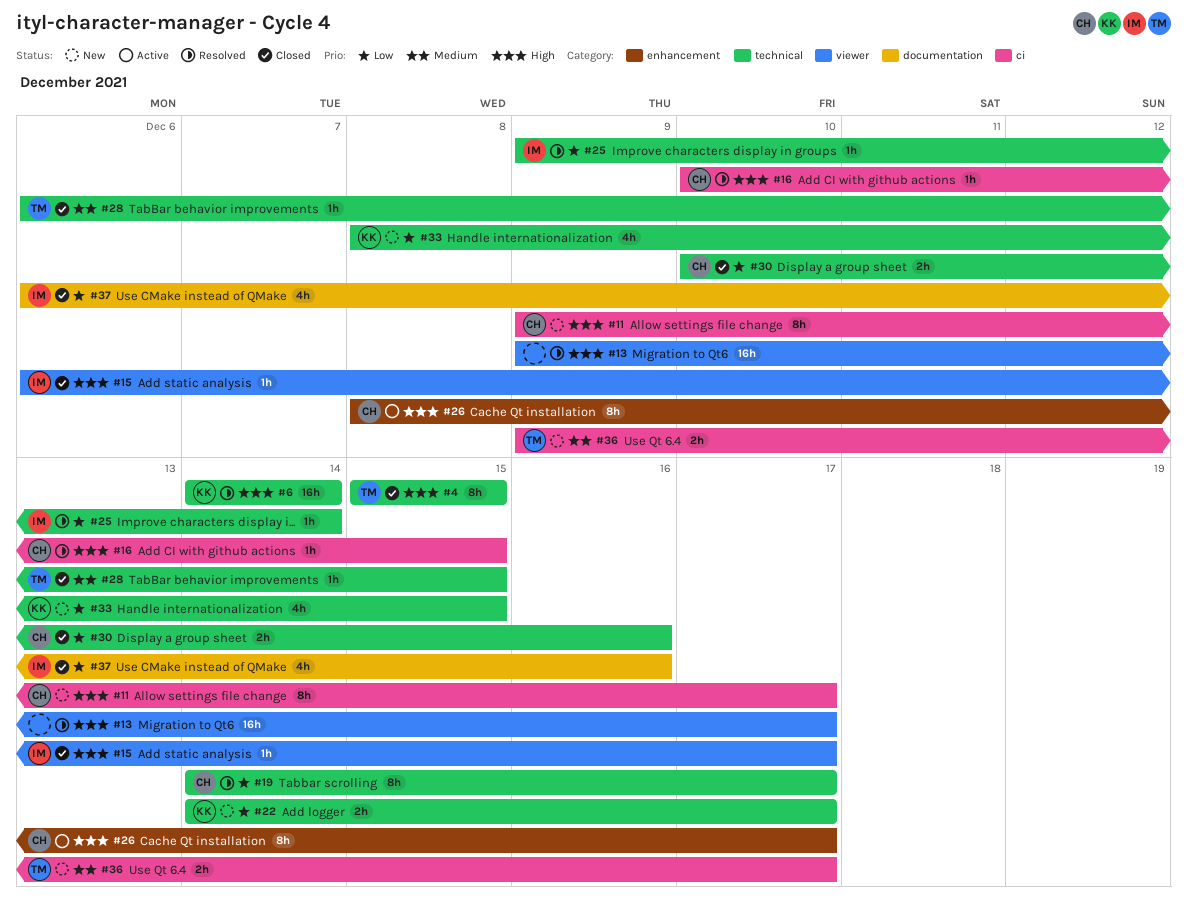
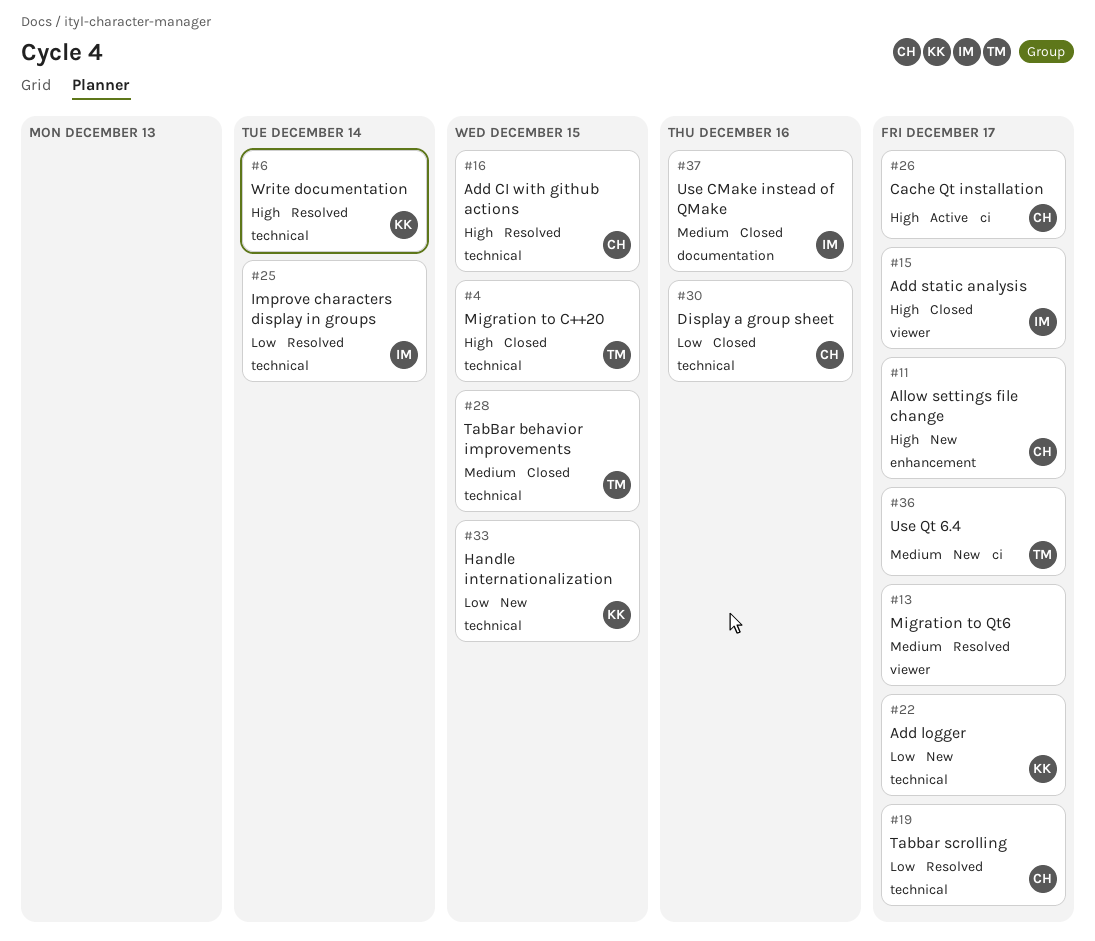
#11, label: ci -> enhancement
#13, priority: High -> Medium
#16, label: ci -> technical
#26, label: enhancement -> ci
#37, priority: Low -> Medium

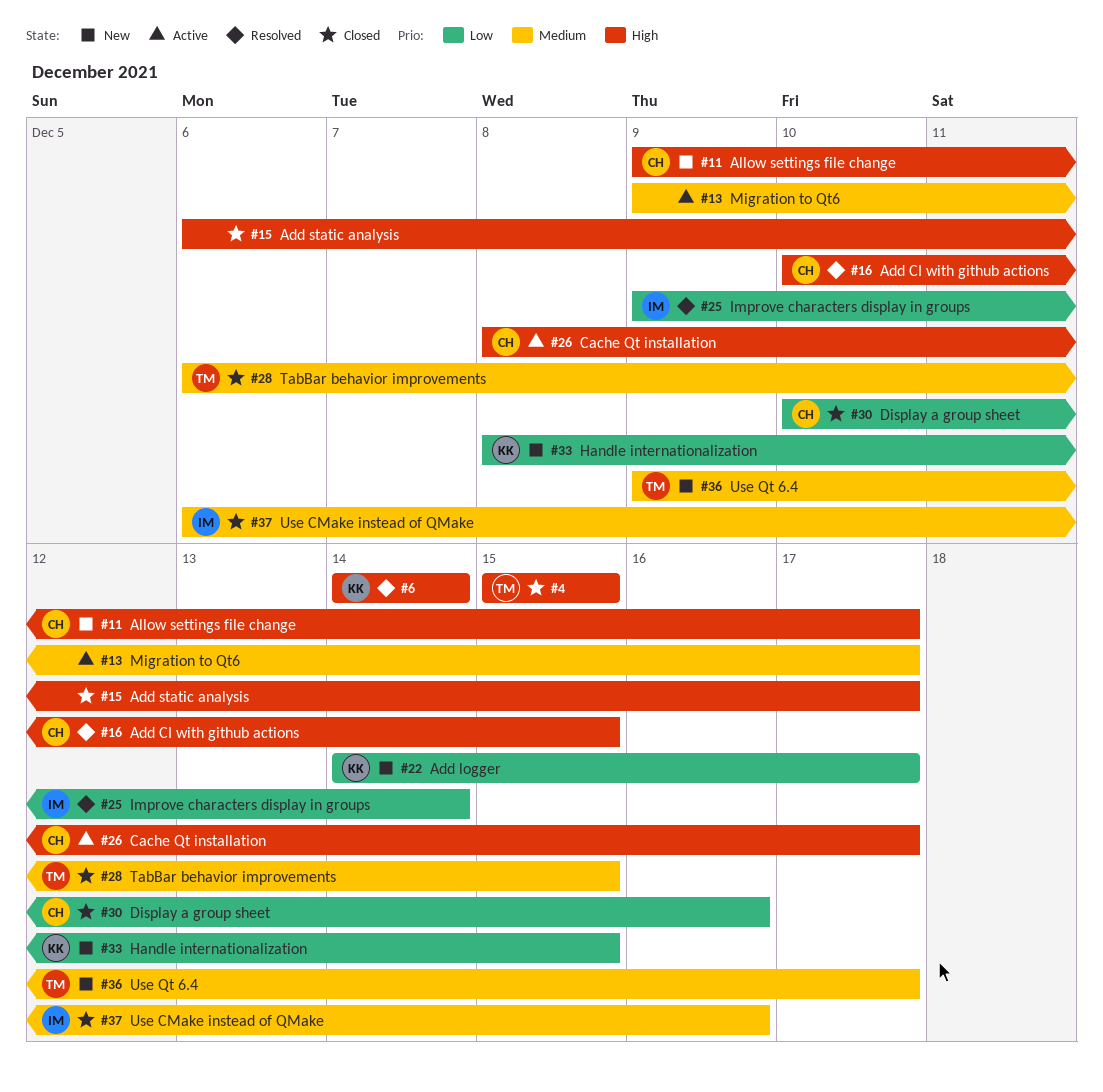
#13, status: Resolved -> Active
#15, owner: IM -> none
#19: present -> none

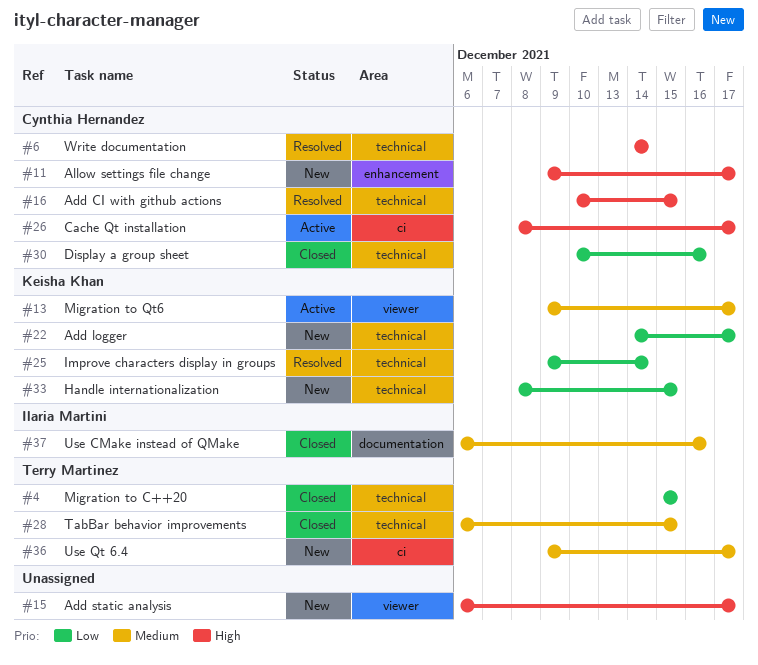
#4, priority: High -> Low
#6, owner: Keisha Khan -> Cynthia Hernandez
#13, owner: none -> Keisha Khan
#15, status: Closed -> New
#25, owner: Ilaria Martini -> Keisha Khan

